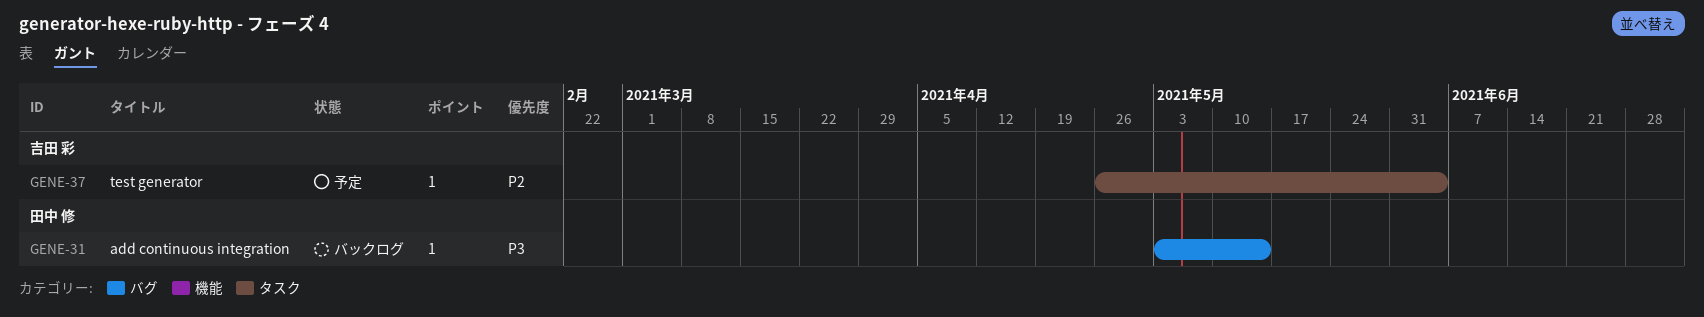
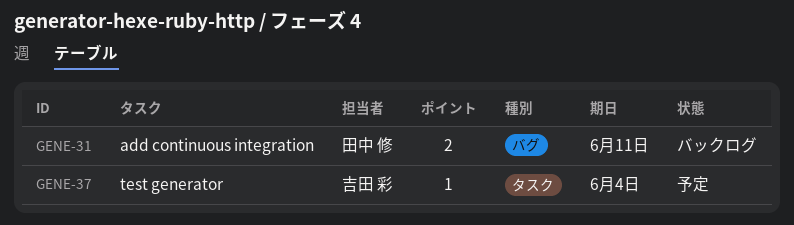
GENE-31, estimate: 1 -> 2
GENE-31, due: May 14 -> Jun 11

